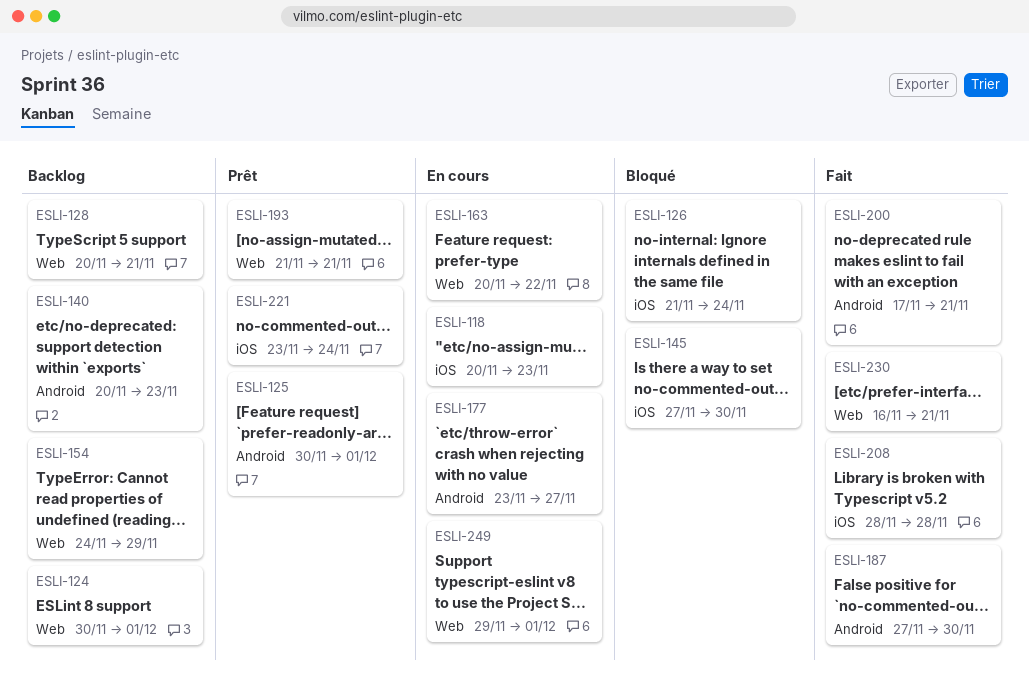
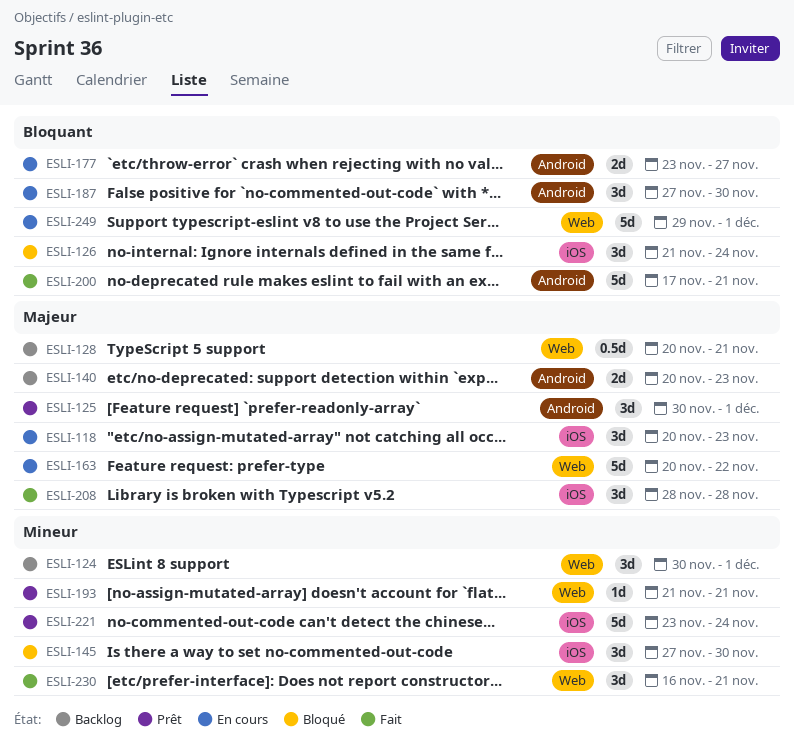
ESLI-154: present -> none
ESLI-187, status: Fait -> En cours

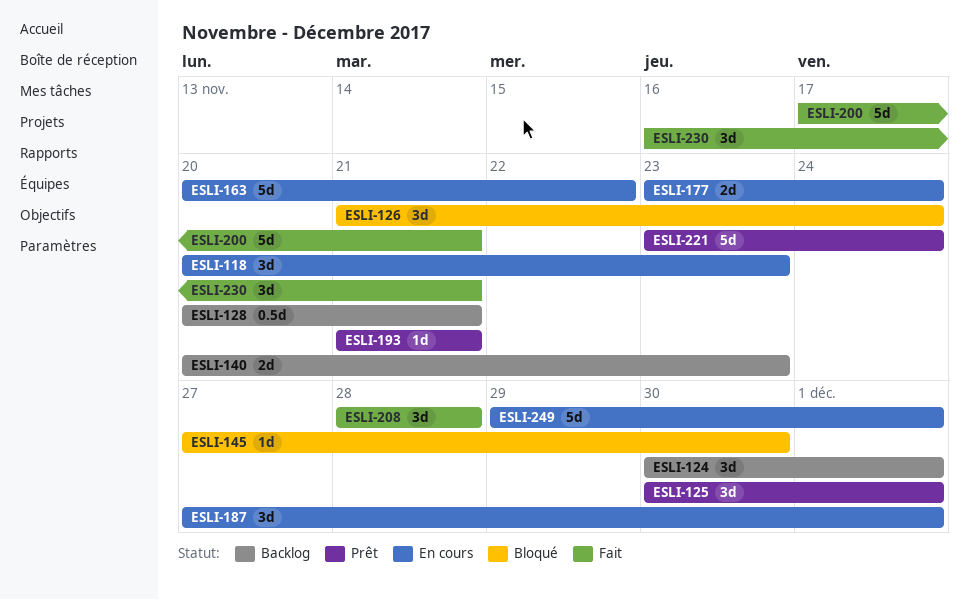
ESLI-145, estimate: 3d -> 1d
ESLI-177, due: Nov 27 -> Nov 24
ESLI-187, due: Nov 30 -> Dec 1

